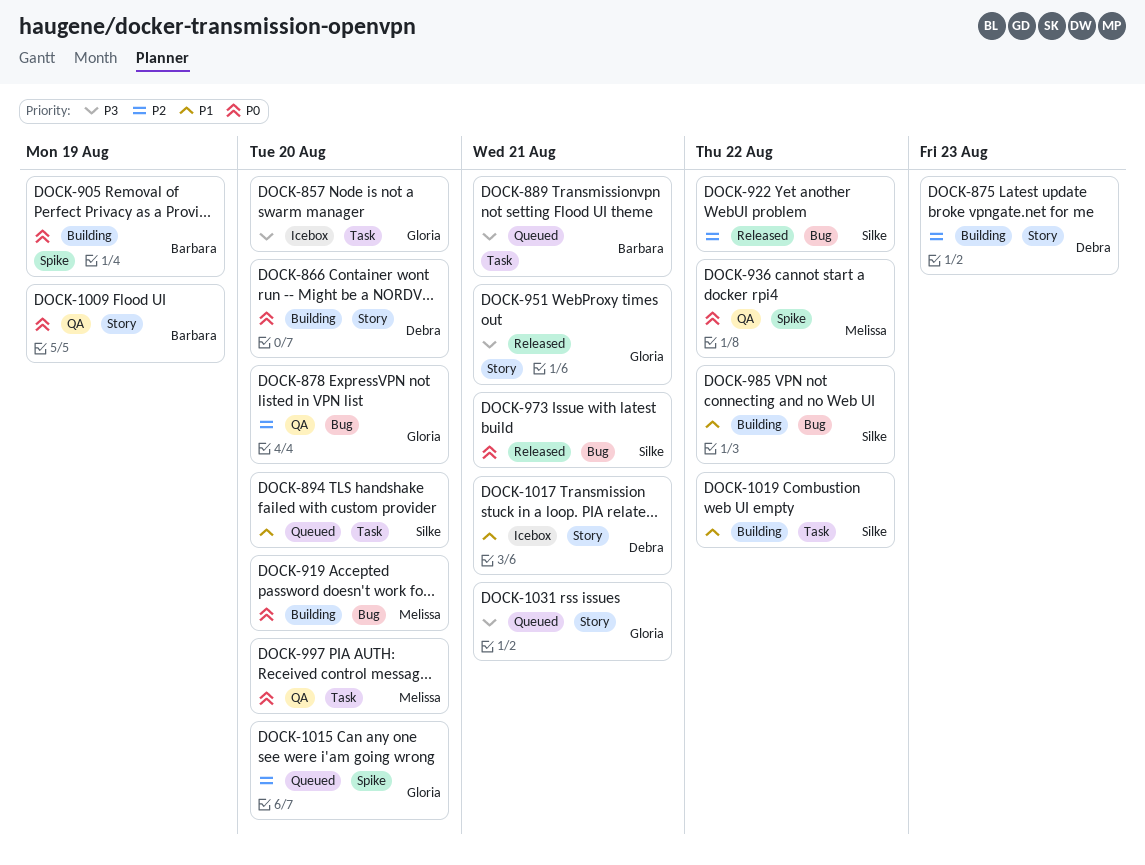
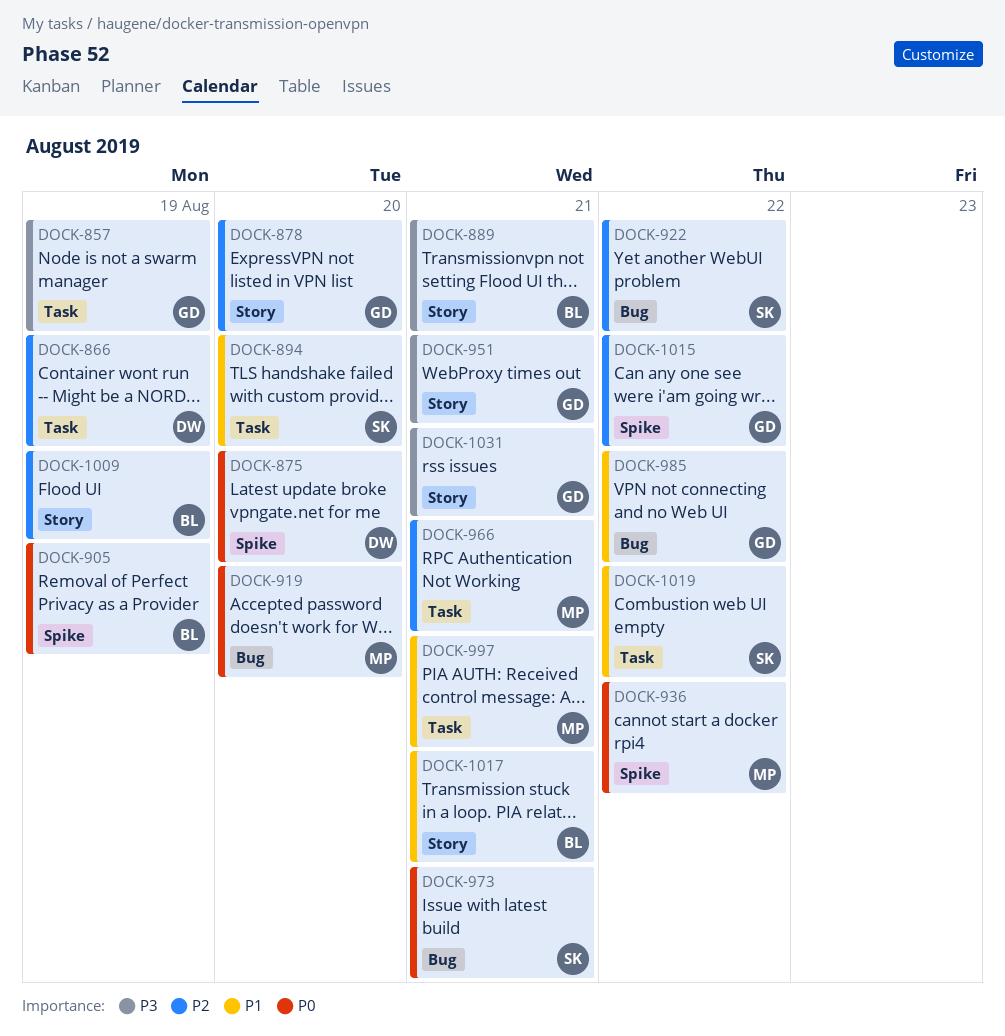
DOCK-857, due: Aug 20 -> Aug 19
DOCK-866, priority: P0 -> P2
DOCK-866, label: Story -> Task
DOCK-866, due: Aug 20 -> Aug 19
DOCK-875, priority: P2 -> P0
DOCK-875, label: Story -> Spike
DOCK-875, due: Aug 23 -> Aug 20
DOCK-878, label: Bug -> Story
DOCK-889, label: Task -> Story
DOCK-966: none -> present
DOCK-985, owner: Silke -> Gloria
DOCK-997, priority: P0 -> P1
DOCK-997, due: Aug 20 -> Aug 21
DOCK-1009, priority: P0 -> P2
DOCK-1015, due: Aug 20 -> Aug 22
DOCK-1017, owner: Debra -> Barbara

